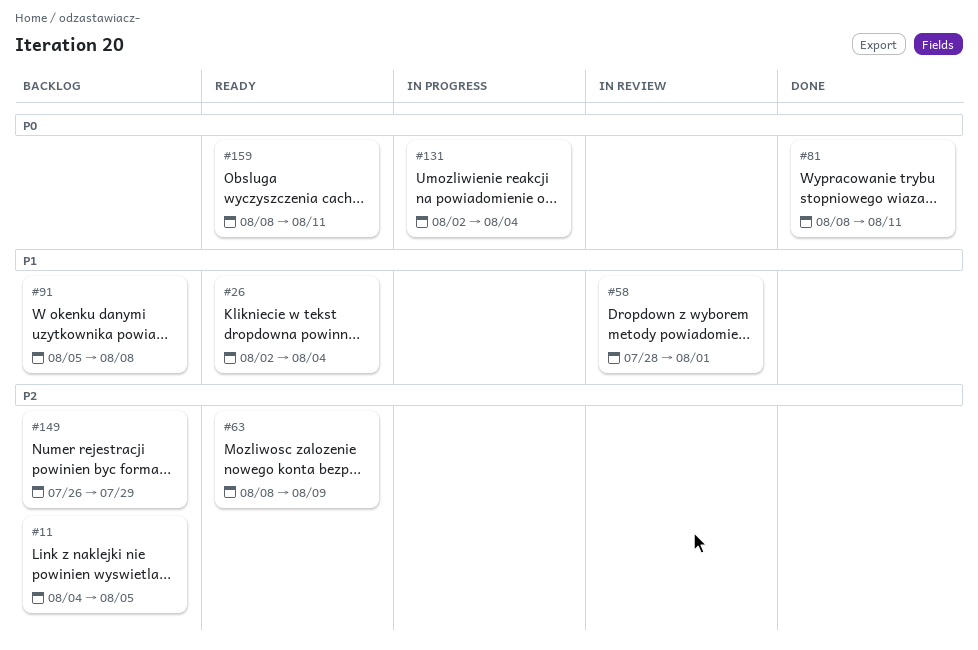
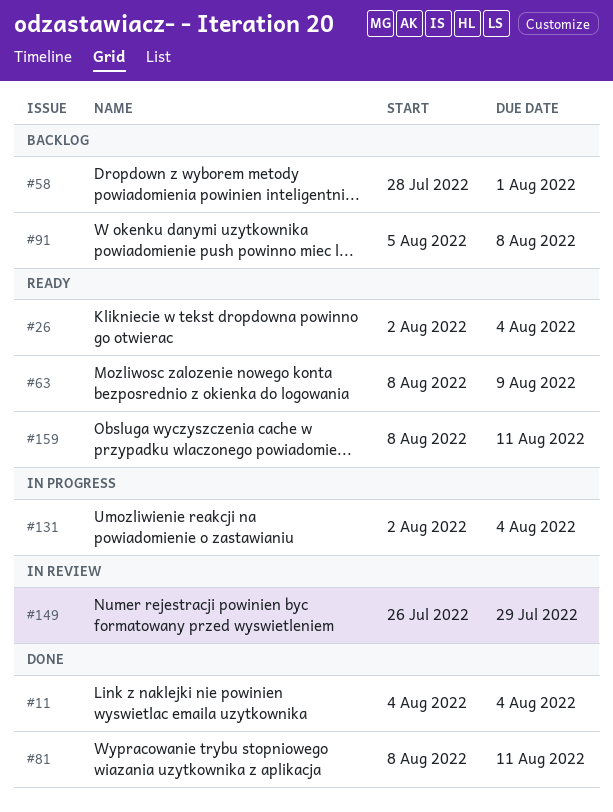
#11, status: Backlog -> Done
#11, due: Aug 5 -> Aug 4
#58, status: In review -> Backlog
#149, status: Backlog -> In review

